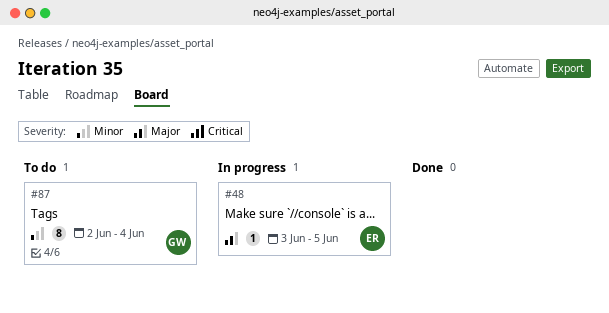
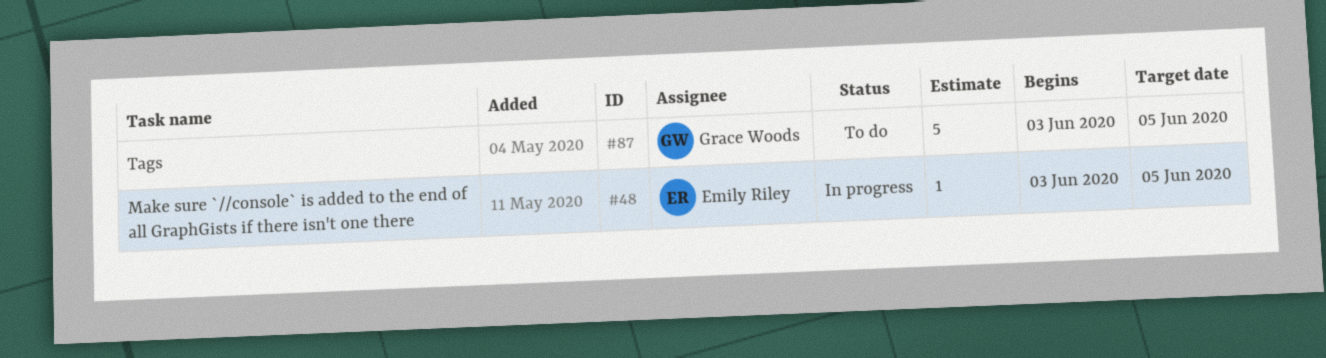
#87, estimate: 8 -> 5
#87, start: Jun 2 -> Jun 3
#87, due: Jun 4 -> Jun 5

